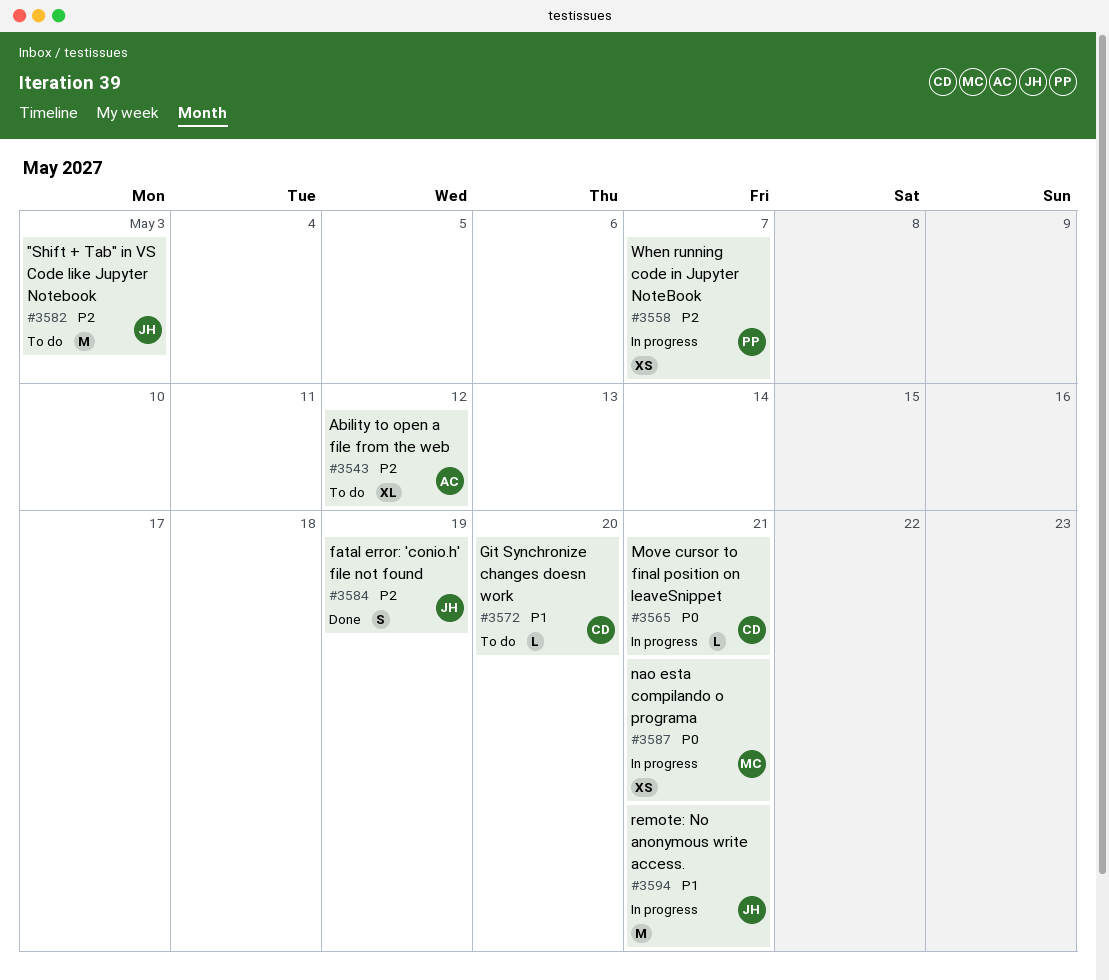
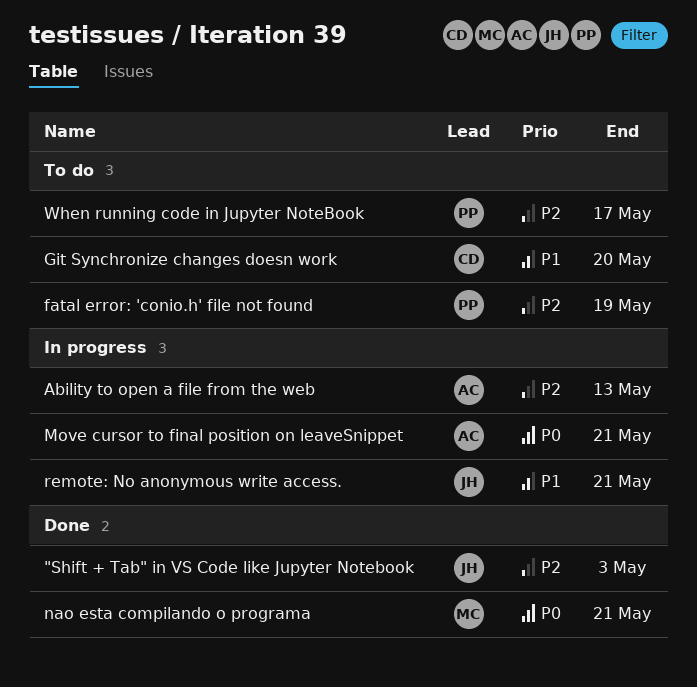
"Shift + Tab" in VS Code like Jupyter Notebook, status: To do -> Done
Ability to open a file from the web, status: To do -> In progress
Ability to open a file from the web, due: May 12 -> May 13
fatal error: 'conio.h' file not found, status: Done -> To do
fatal error: 'conio.h' file not found, owner: JH -> PP
Move cursor to final position on leaveSnippet, owner: CD -> AC
nao esta compilando o programa, status: In progress -> Done
When running code in Jupyter NoteBook, status: In progress -> To do
When running code in Jupyter NoteBook, due: May 7 -> May 17

